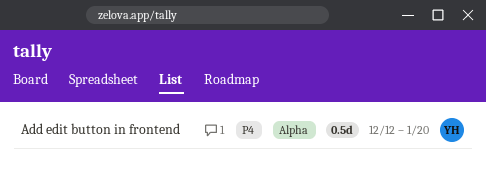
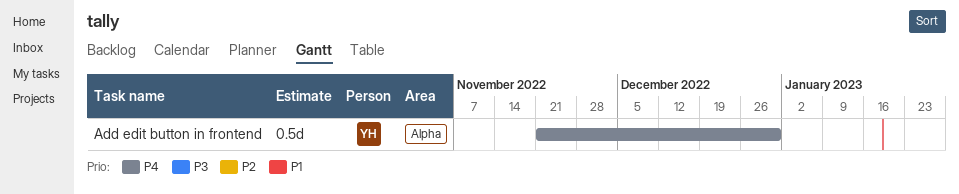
Add edit button in frontend, start: Dec 12 -> Nov 21
Add edit button in frontend, due: Jan 20 -> Dec 30

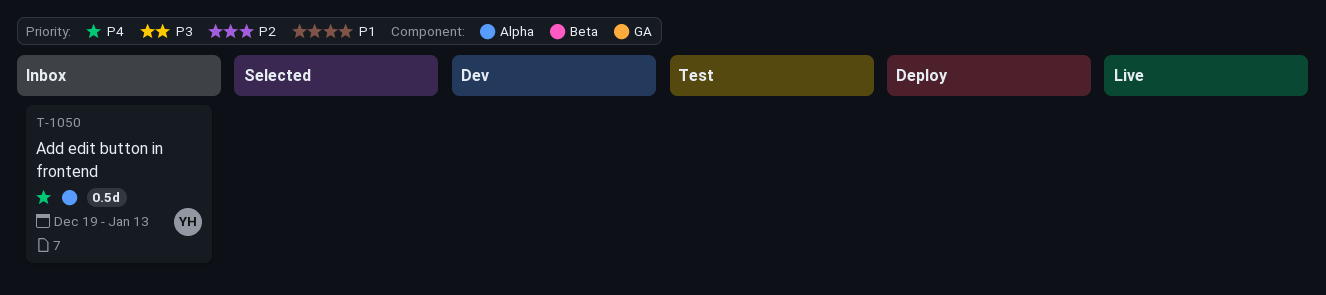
Add edit button in frontend, start: Nov 21 -> Dec 19
Add edit button in frontend, due: Dec 30 -> Jan 13

